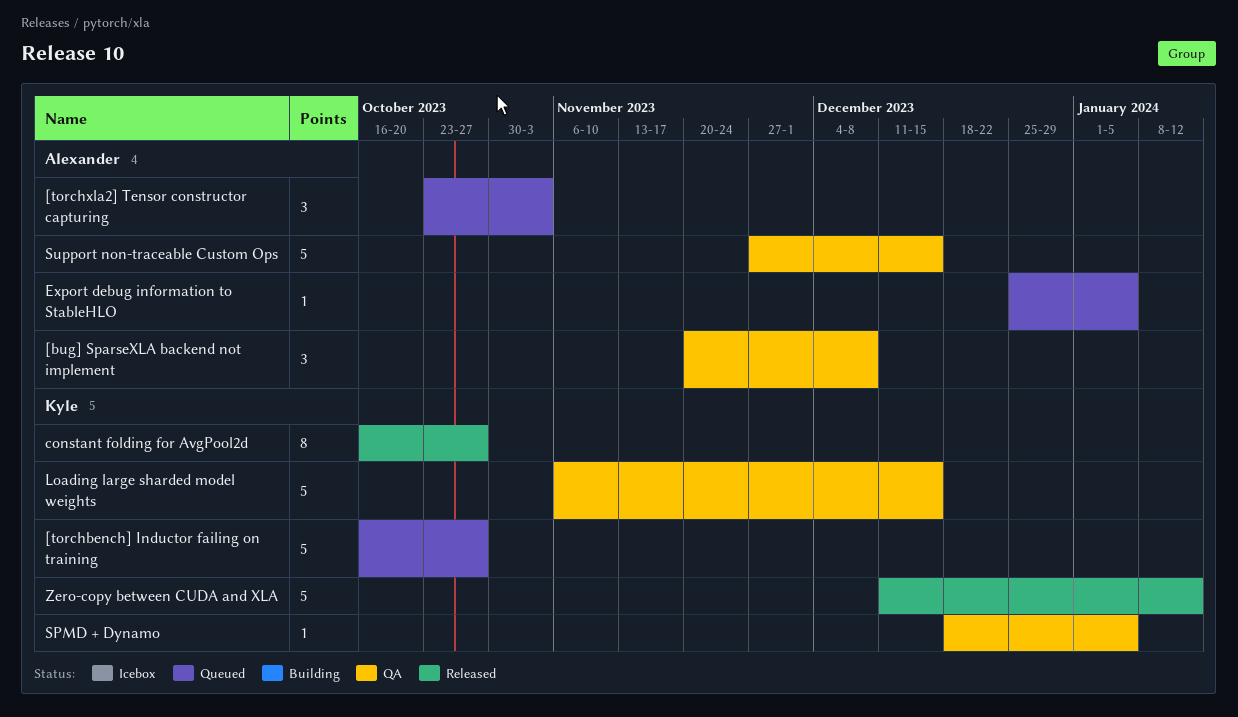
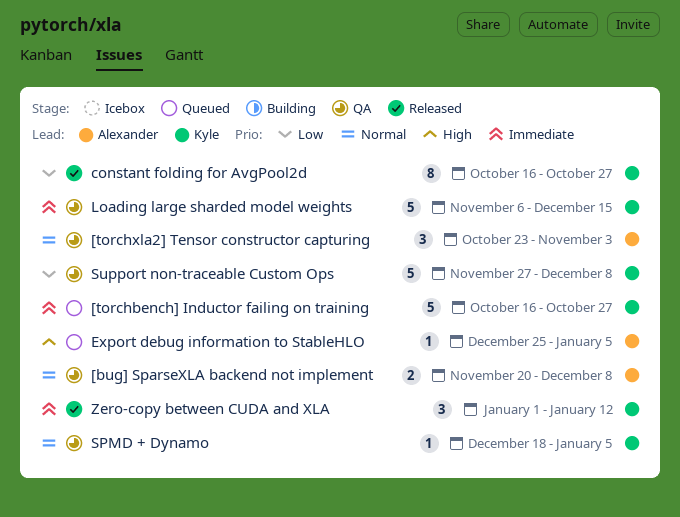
[bug] SparseXLA backend not implement, estimate: 3 -> 2
[torchxla2] Tensor constructor capturing, status: Queued -> QA
Support non-traceable Custom Ops, owner: Alexander -> Kyle
Support non-traceable Custom Ops, due: Dec 15 -> Dec 8
Zero-copy between CUDA and XLA, estimate: 5 -> 3
Zero-copy between CUDA and XLA, start: Dec 11 -> Jan 1

